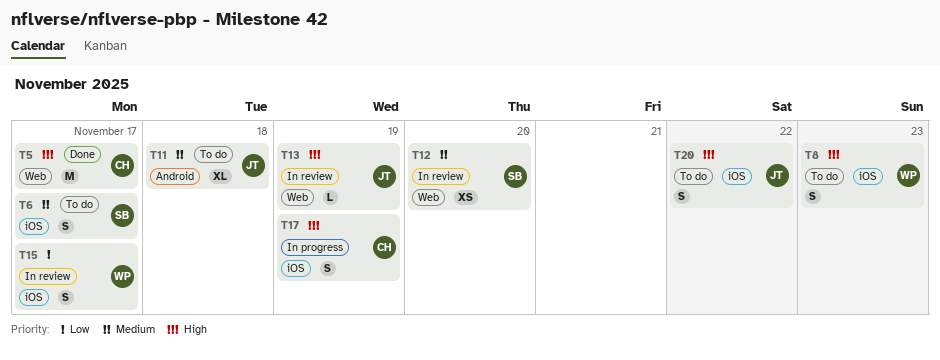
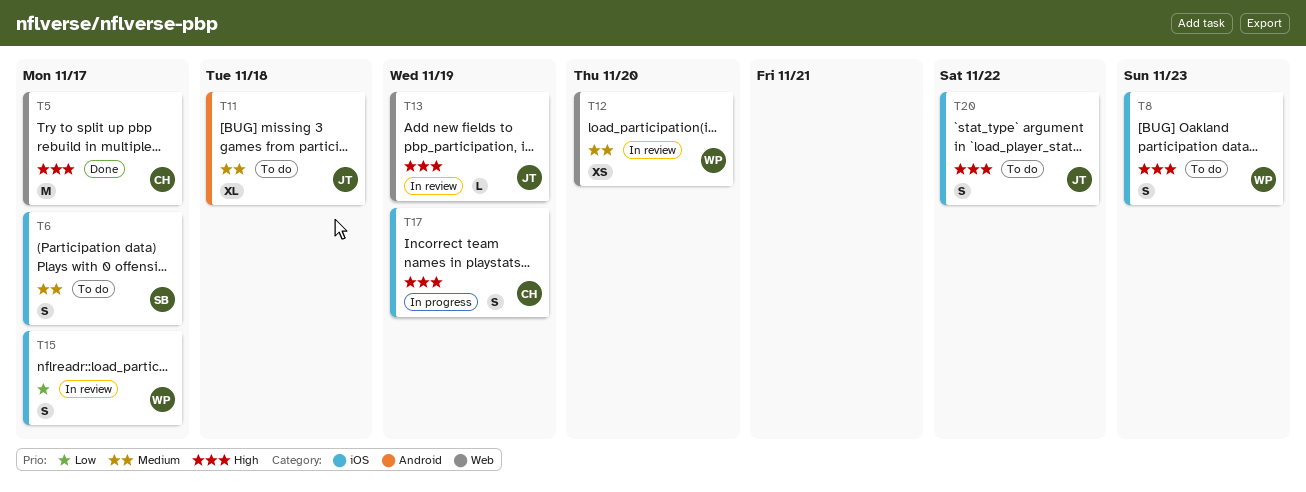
T12, owner: SB -> WP

